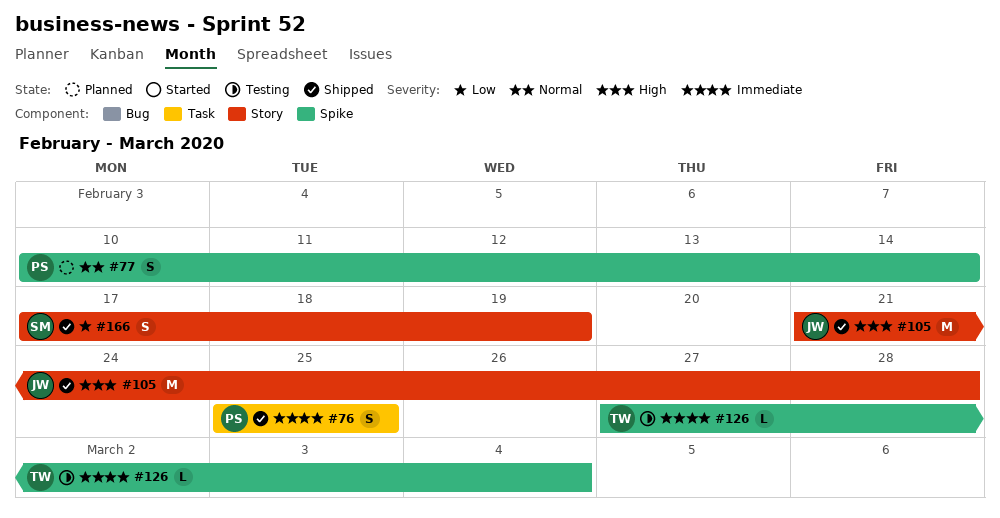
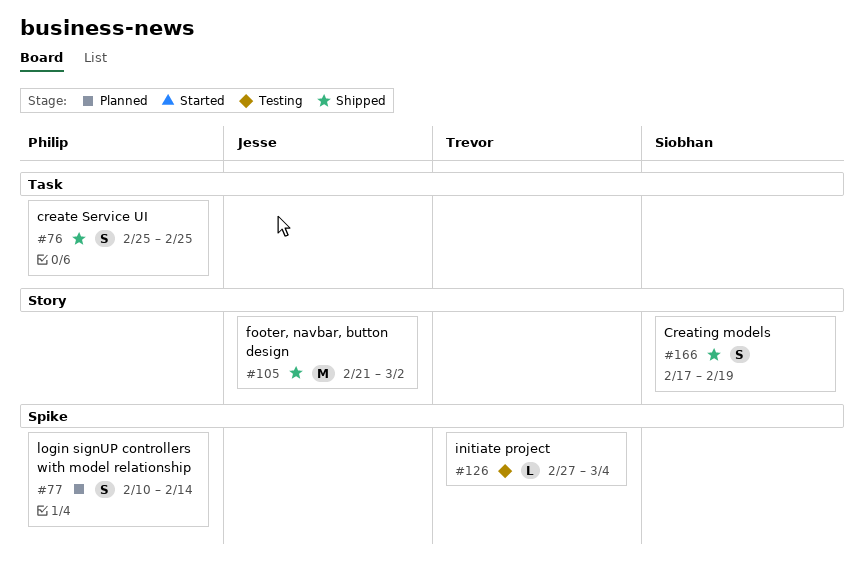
#105, due: Feb 28 -> Mar 2

